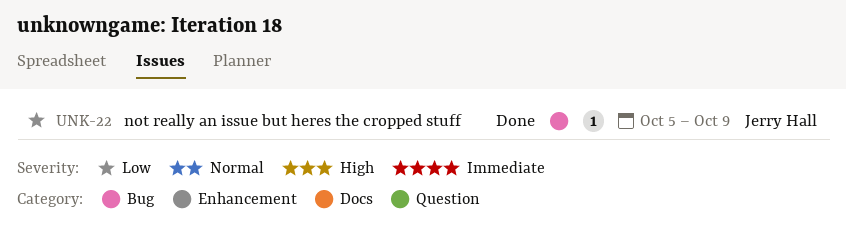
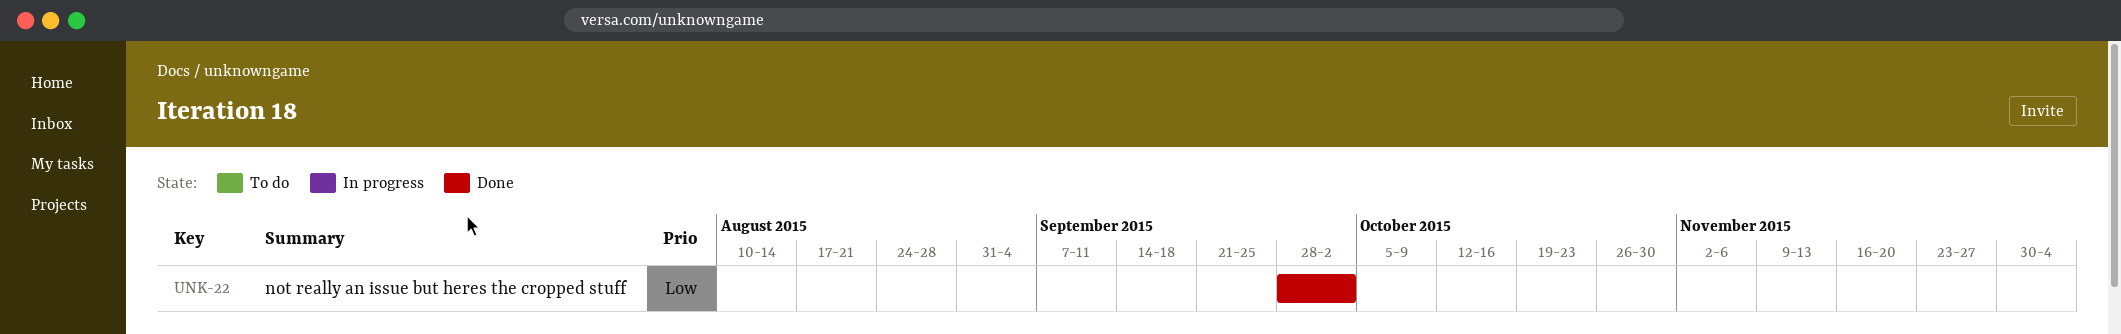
UNK-22, start: Oct 5 -> Sep 28
UNK-22, due: Oct 9 -> Oct 2

